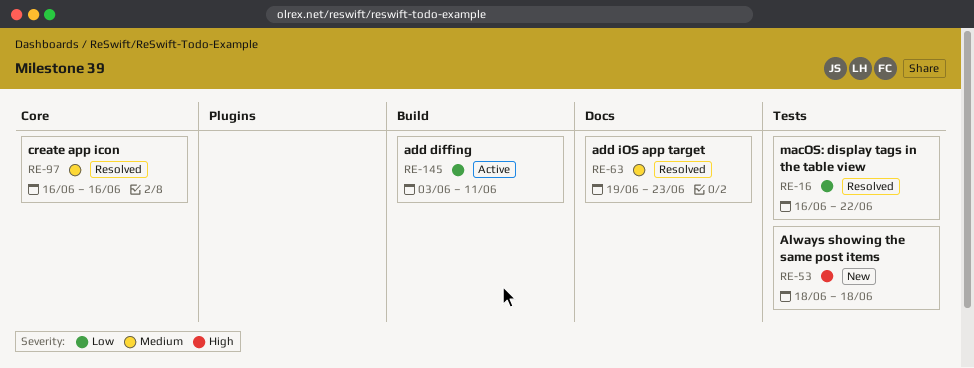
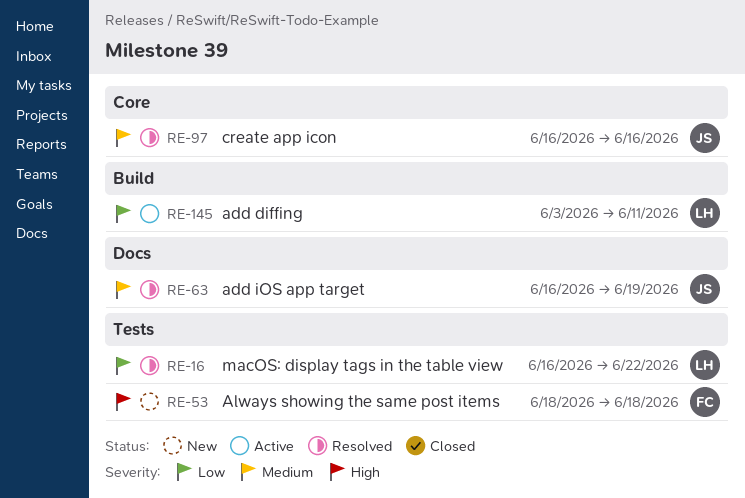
RE-63, start: Jun 19 -> Jun 16
RE-63, due: Jun 23 -> Jun 19

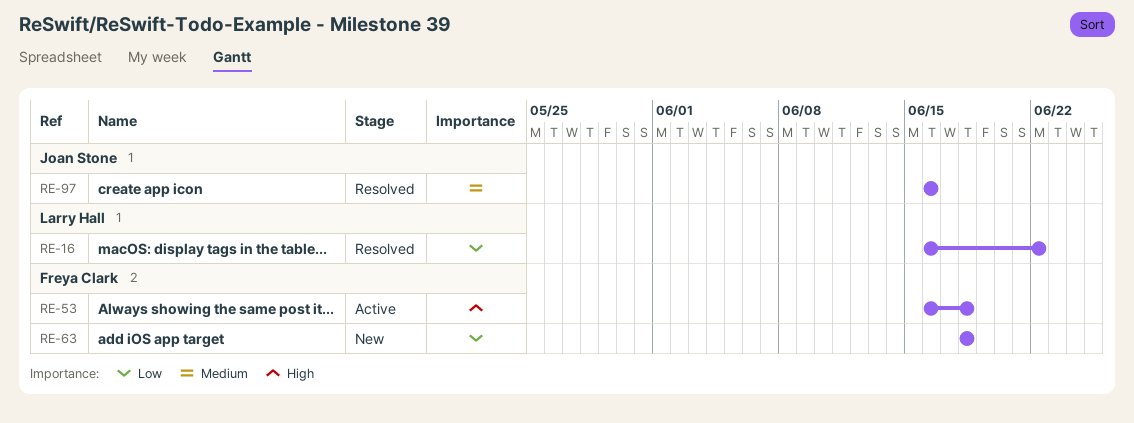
RE-53, status: New -> Active
RE-53, start: Jun 18 -> Jun 16
RE-63, status: Resolved -> New
RE-63, owner: Joan Stone -> Freya Clark
RE-63, priority: Medium -> Low
RE-63, start: Jun 16 -> Jun 18
RE-63, due: Jun 19 -> Jun 18
RE-145: present -> none

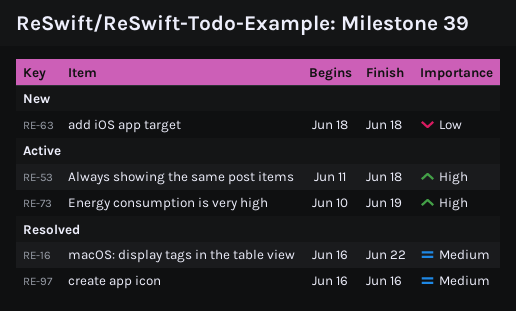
RE-16, priority: Low -> Medium
RE-53, start: Jun 16 -> Jun 11
RE-73: none -> present

